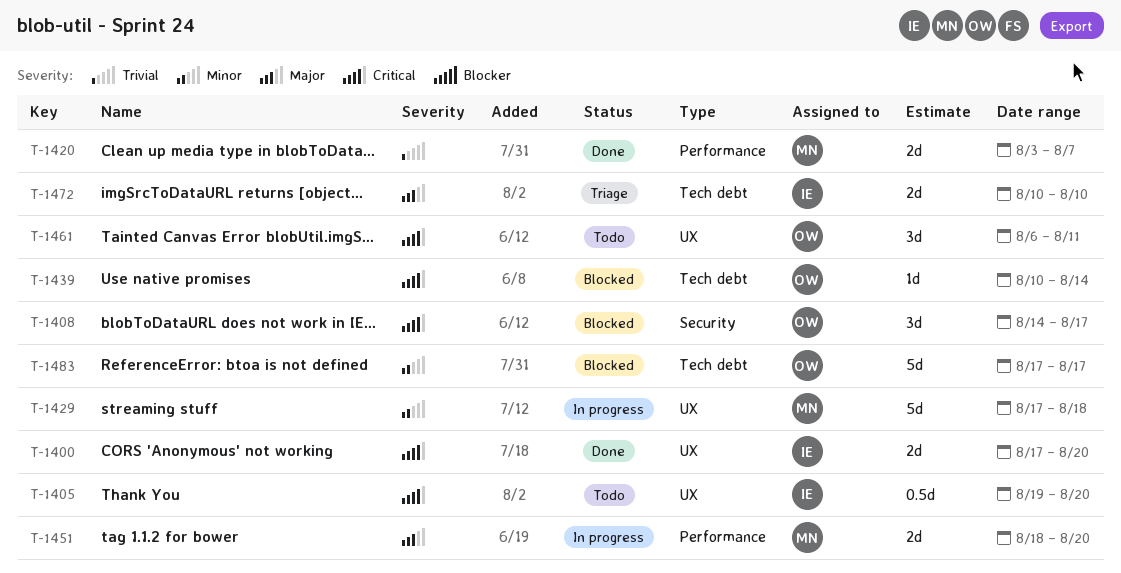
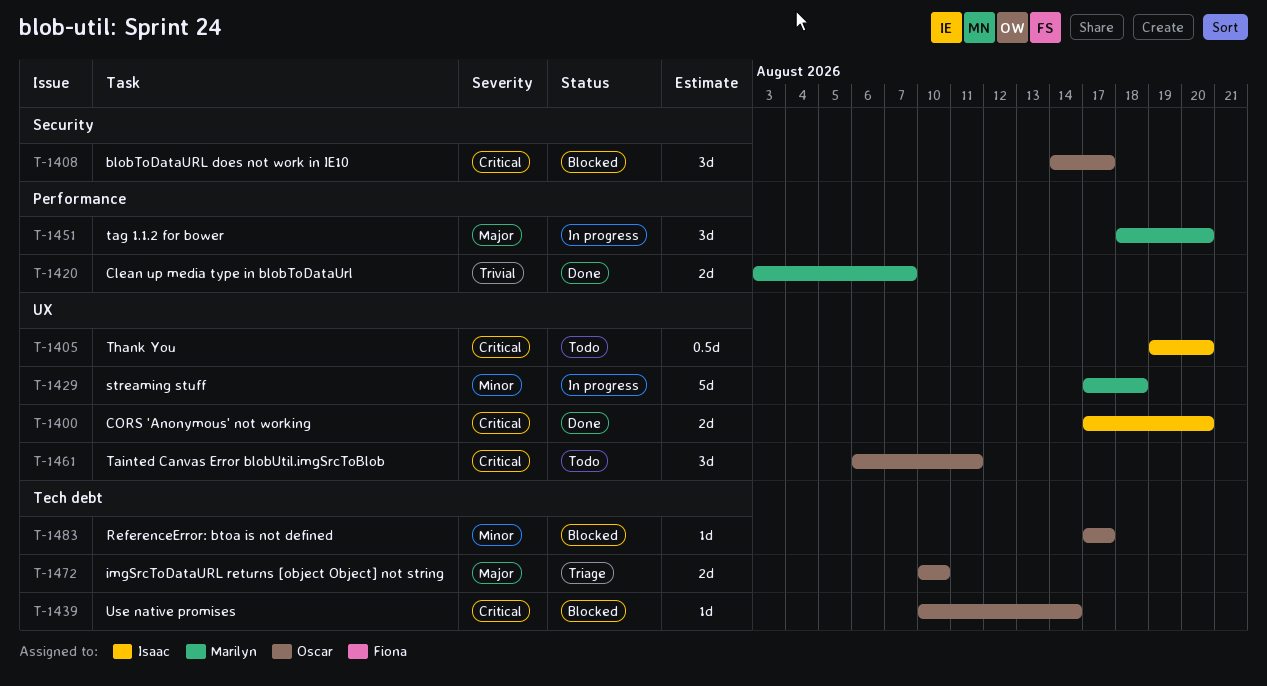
T-1451, estimate: 2d -> 3d
T-1472, owner: Isaac -> Oscar
T-1483, estimate: 5d -> 1d

